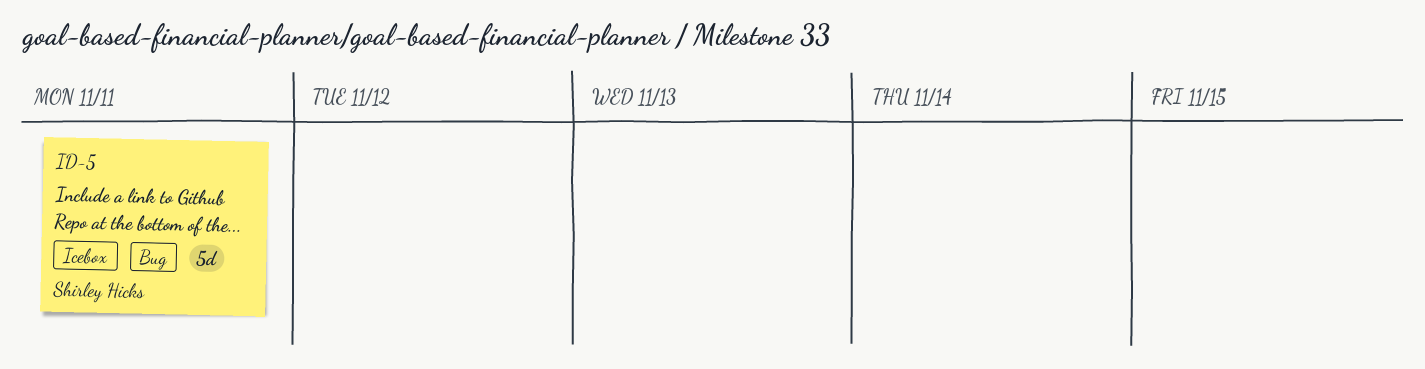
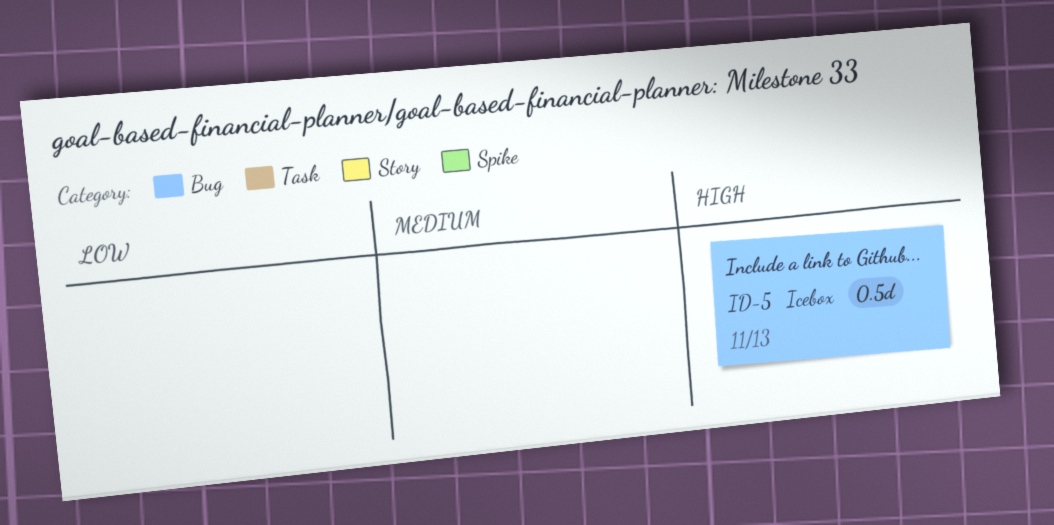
ID-5, estimate: 5d -> 0.5d
ID-5, due: Nov 11 -> Nov 13

